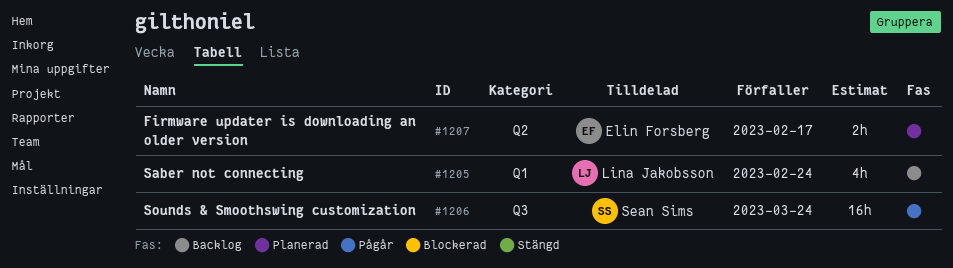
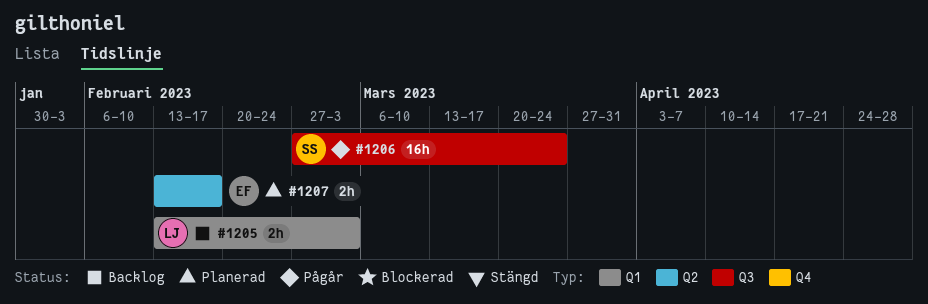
#1205, estimate: 4h -> 2h
#1205, due: Feb 24 -> Mar 3

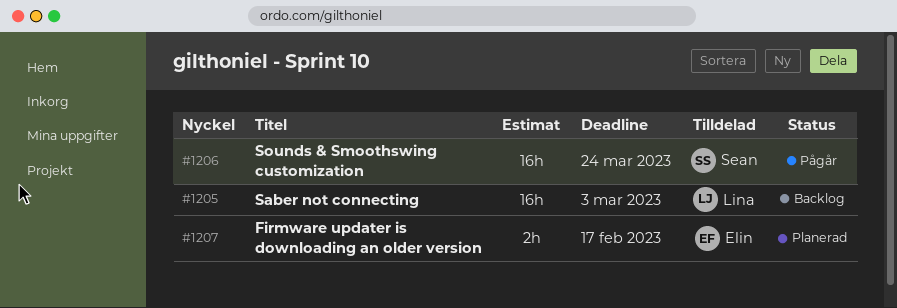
#1205, estimate: 2h -> 16h

